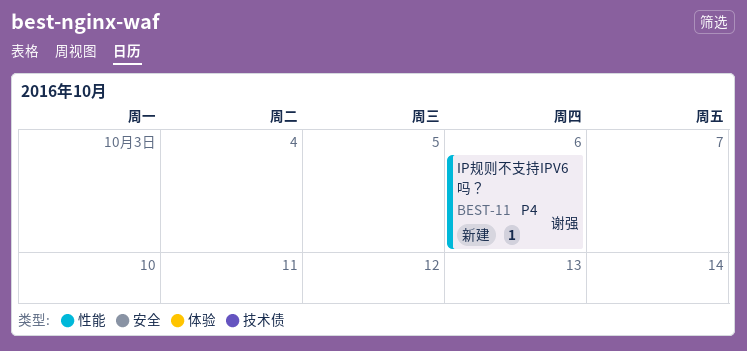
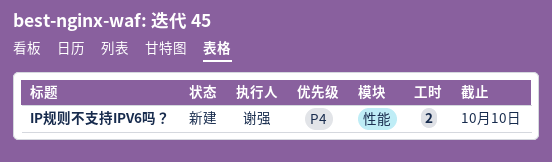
IP规则不支持IPV6吗？, estimate: 1 -> 2
IP规则不支持IPV6吗？, due: Oct 6 -> Oct 10

